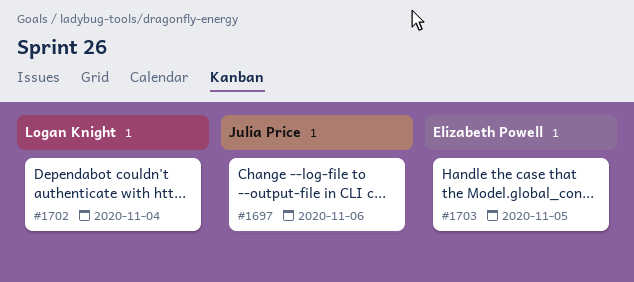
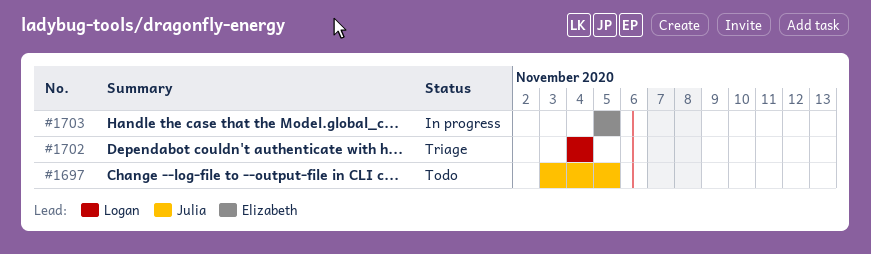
#1697, due: Nov 6 -> Nov 5

